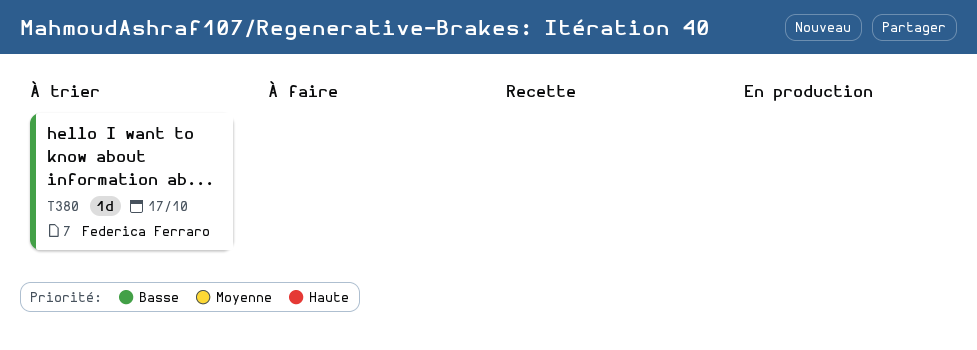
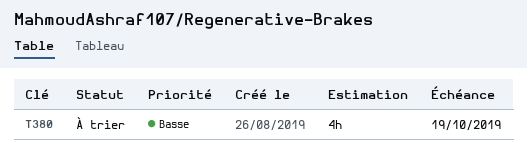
T380, estimate: 1d -> 4h
T380, due: Oct 17 -> Oct 19

